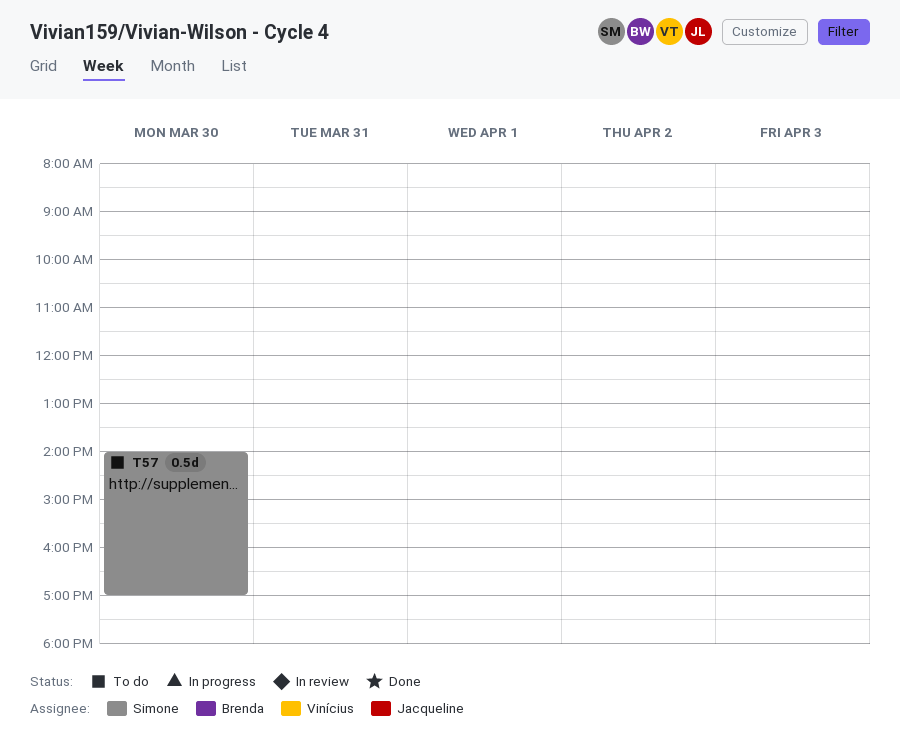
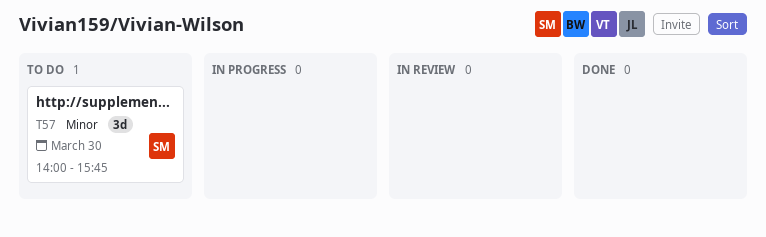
T57, estimate: 0.5d -> 3d
T57, ends: 17:00 -> 15:45

